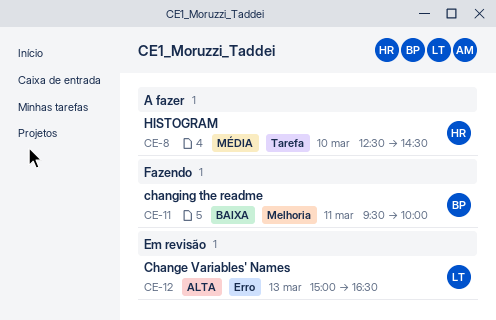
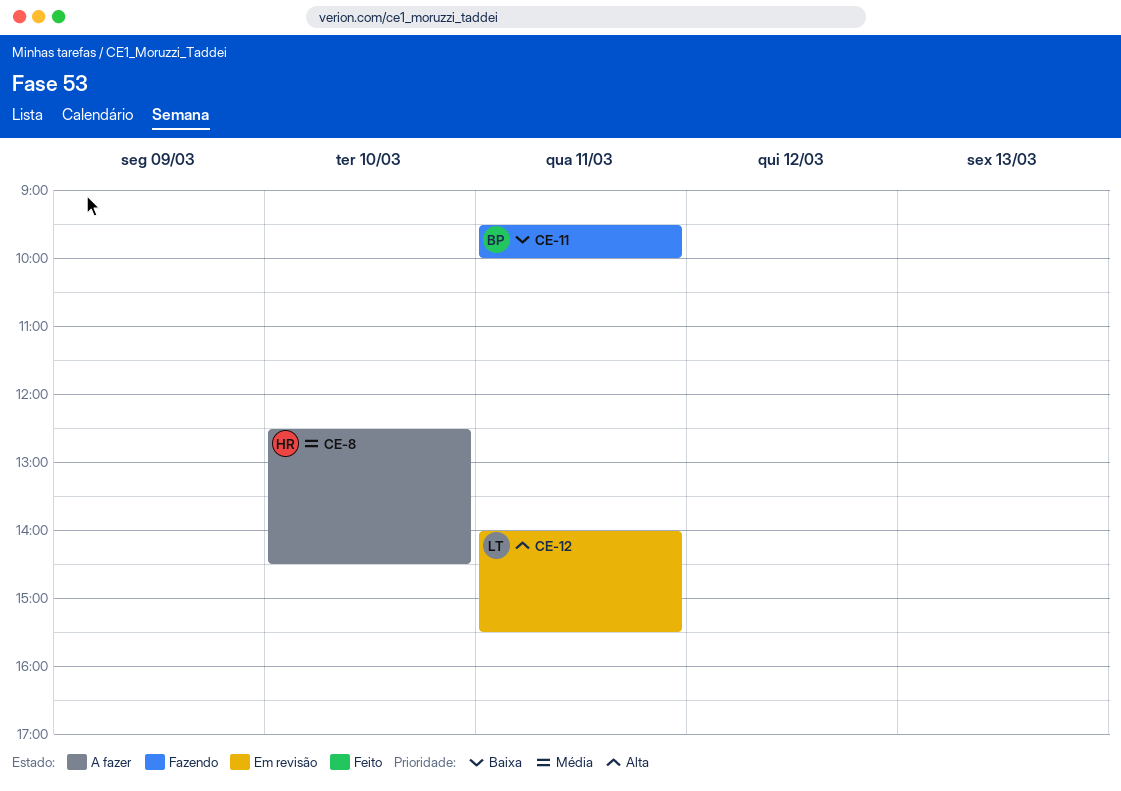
CE-12, day: Mar 13 -> Mar 11
CE-12, begins: 15:00 -> 14:00
CE-12, ends: 16:30 -> 15:30

